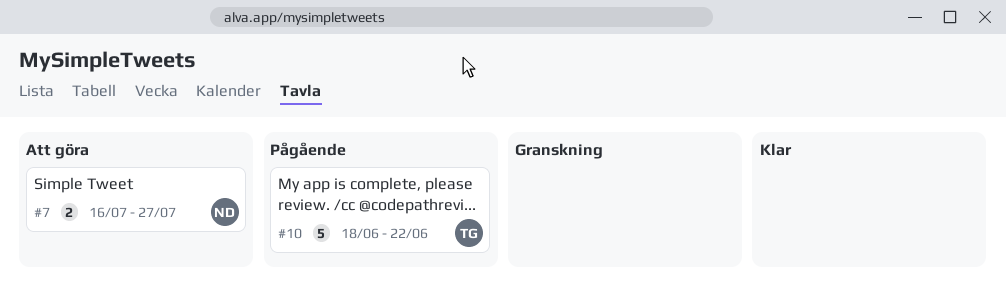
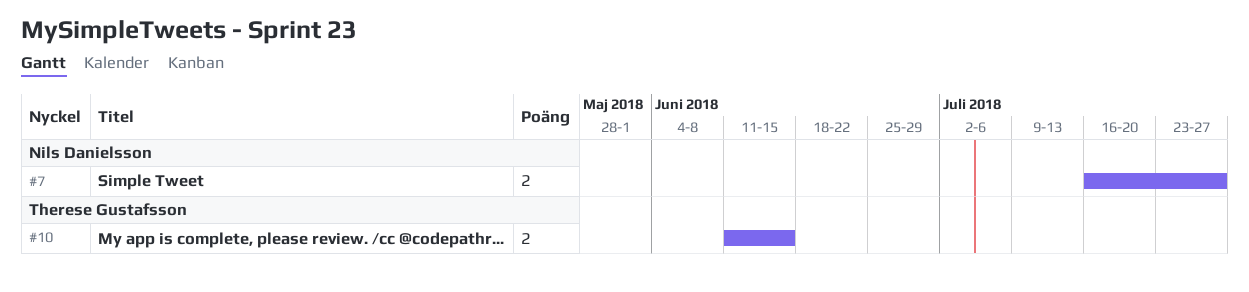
#10, estimate: 5 -> 2
#10, start: Jun 18 -> Jun 11
#10, due: Jun 22 -> Jun 15

